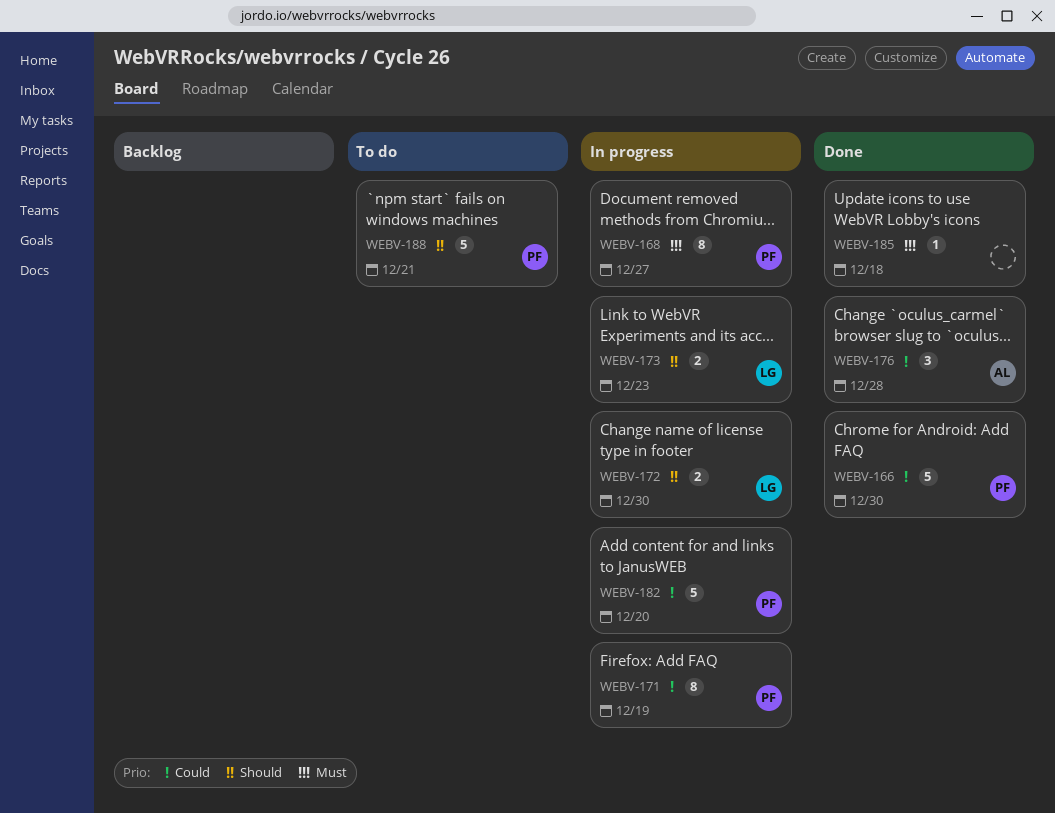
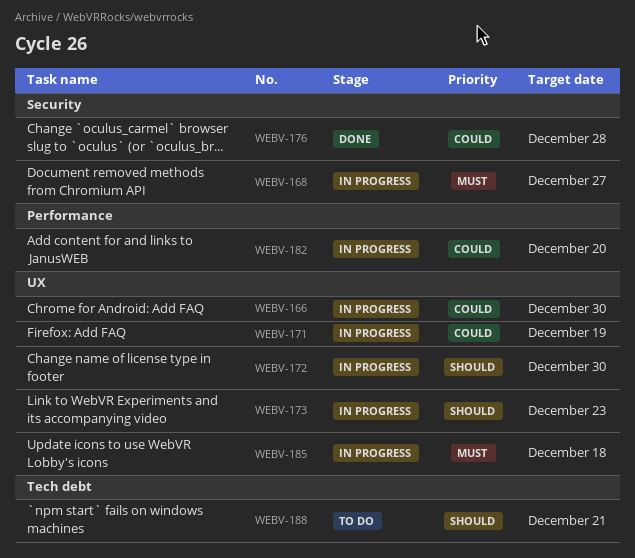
WEBV-166, status: Done -> In progress
WEBV-185, status: Done -> In progress

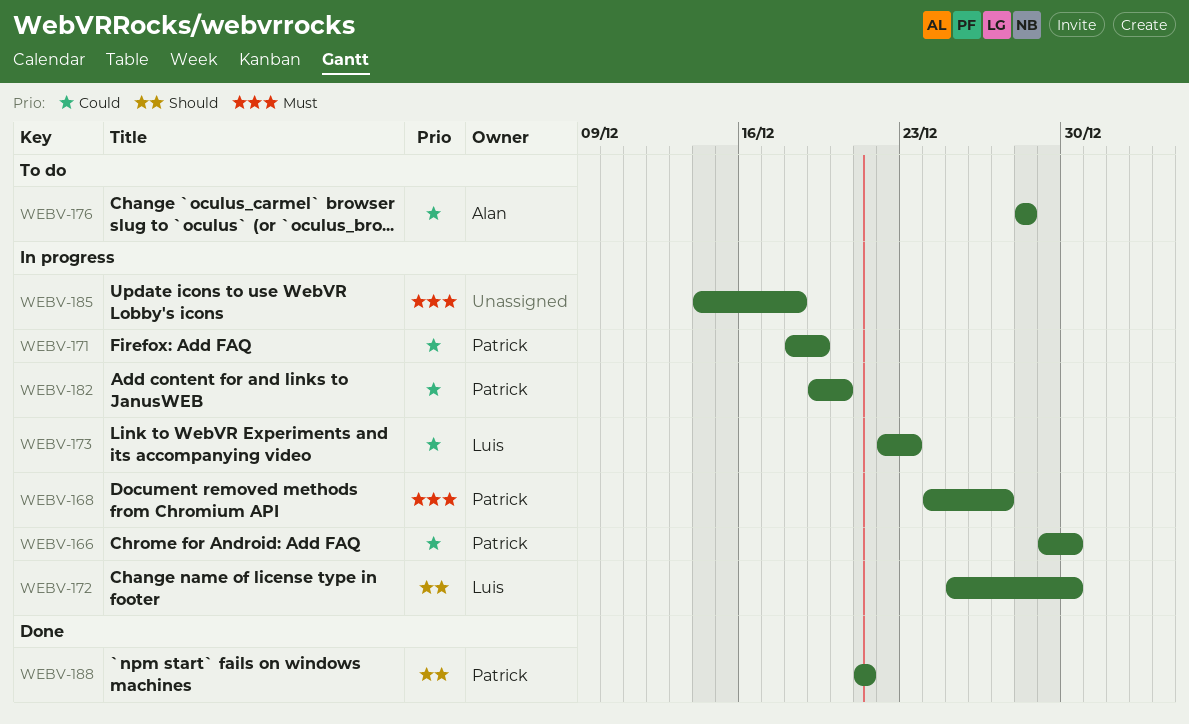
WEBV-173, priority: Should -> Could
WEBV-176, status: Done -> To do
WEBV-188, status: To do -> Done

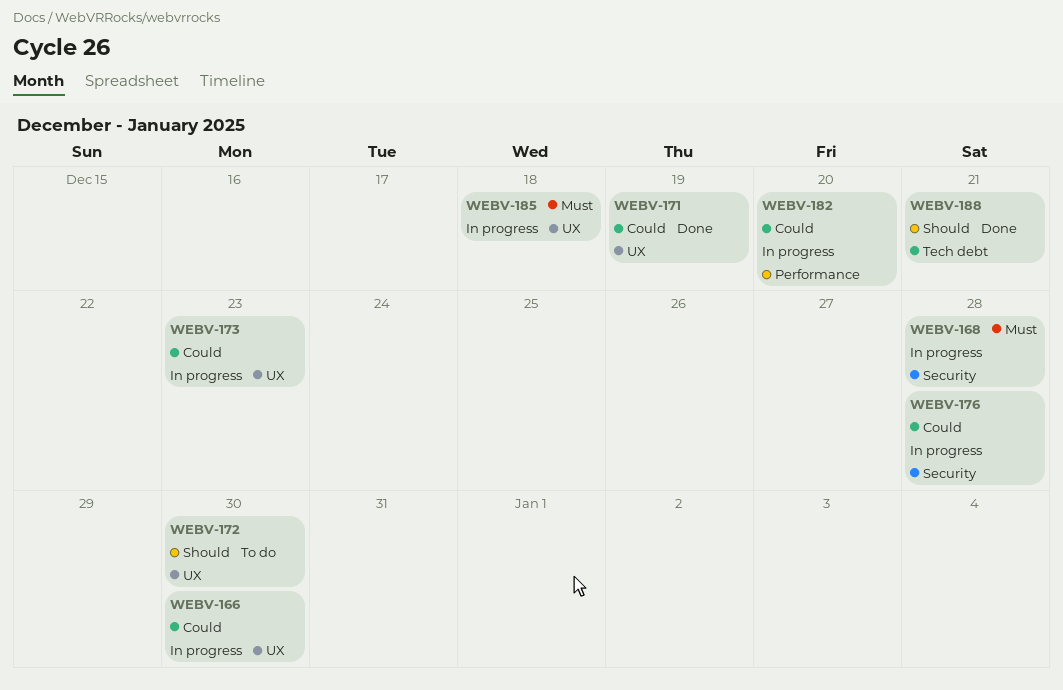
WEBV-168, due: Dec 27 -> Dec 28
WEBV-171, status: In progress -> Done
WEBV-172, status: In progress -> To do
WEBV-176, status: To do -> In progress

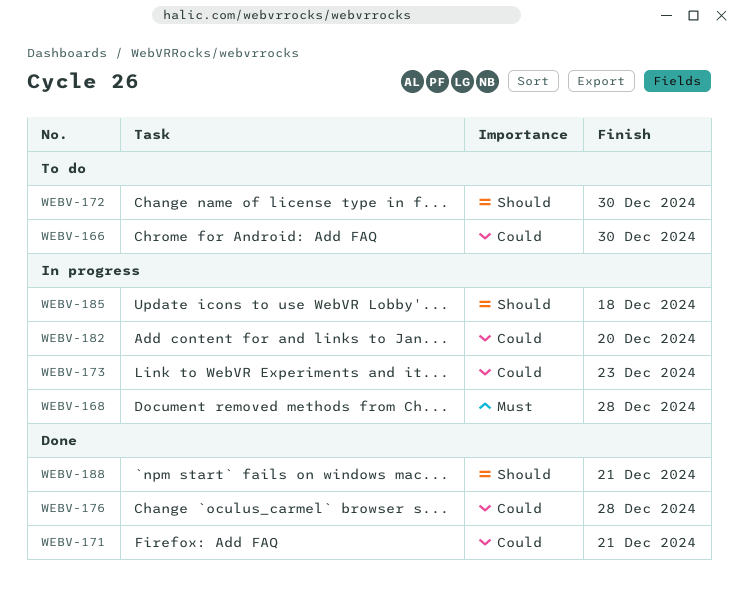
WEBV-166, status: In progress -> To do
WEBV-171, due: Dec 19 -> Dec 21
WEBV-176, status: In progress -> Done
WEBV-185, priority: Must -> Should

